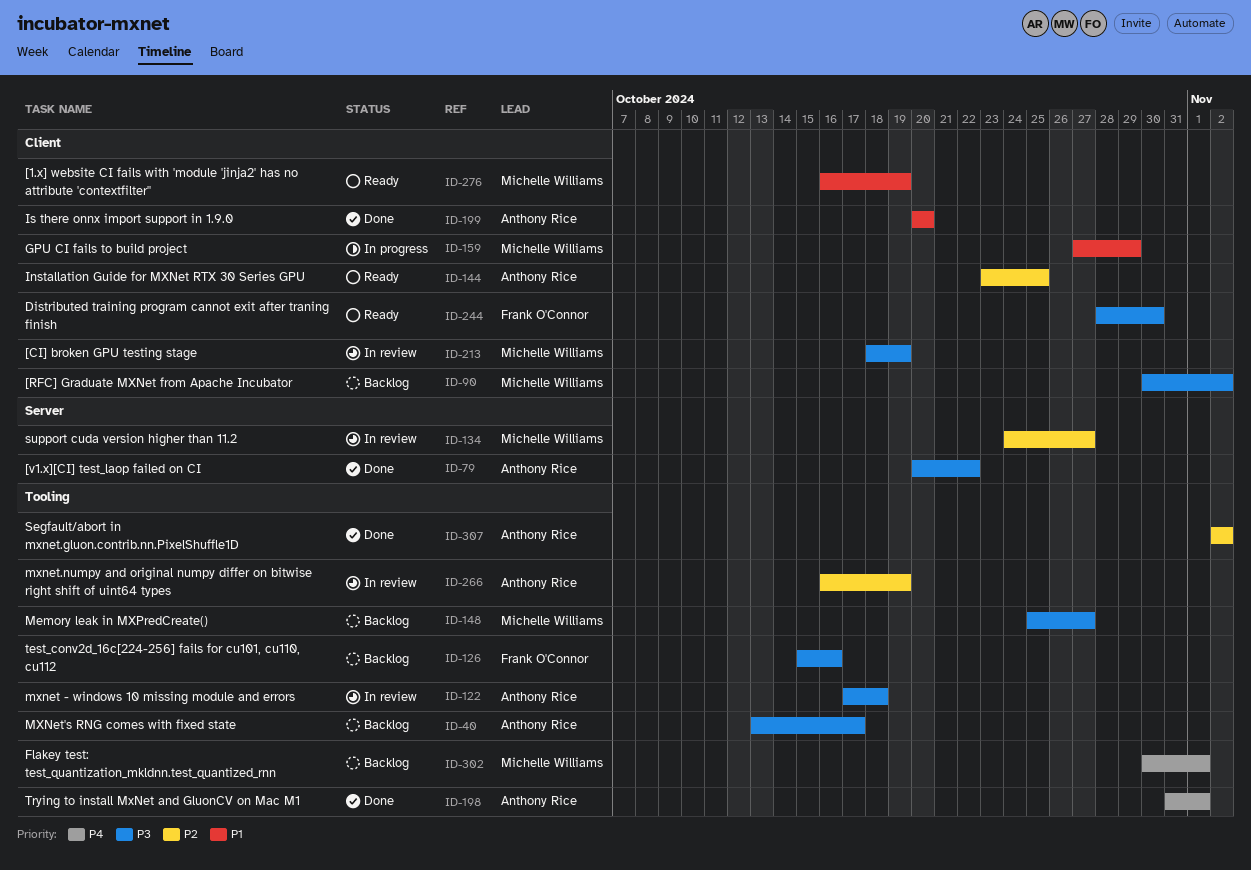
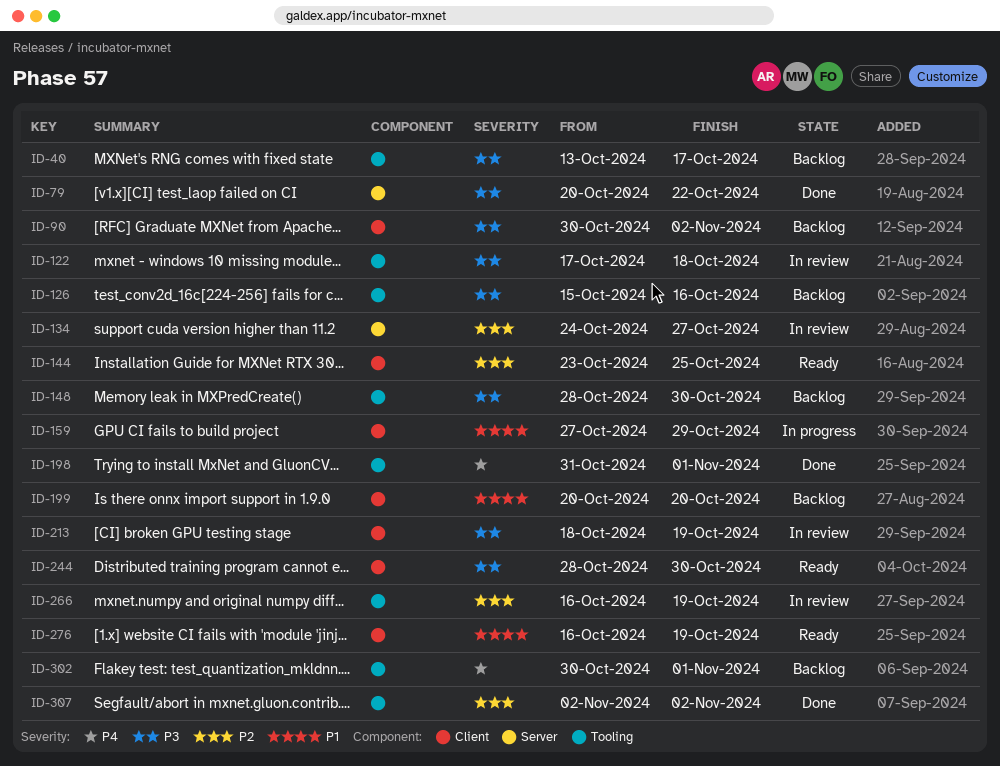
ID-148, start: Oct 25 -> Oct 28
ID-148, due: Oct 27 -> Oct 30
ID-199, status: Done -> Backlog

